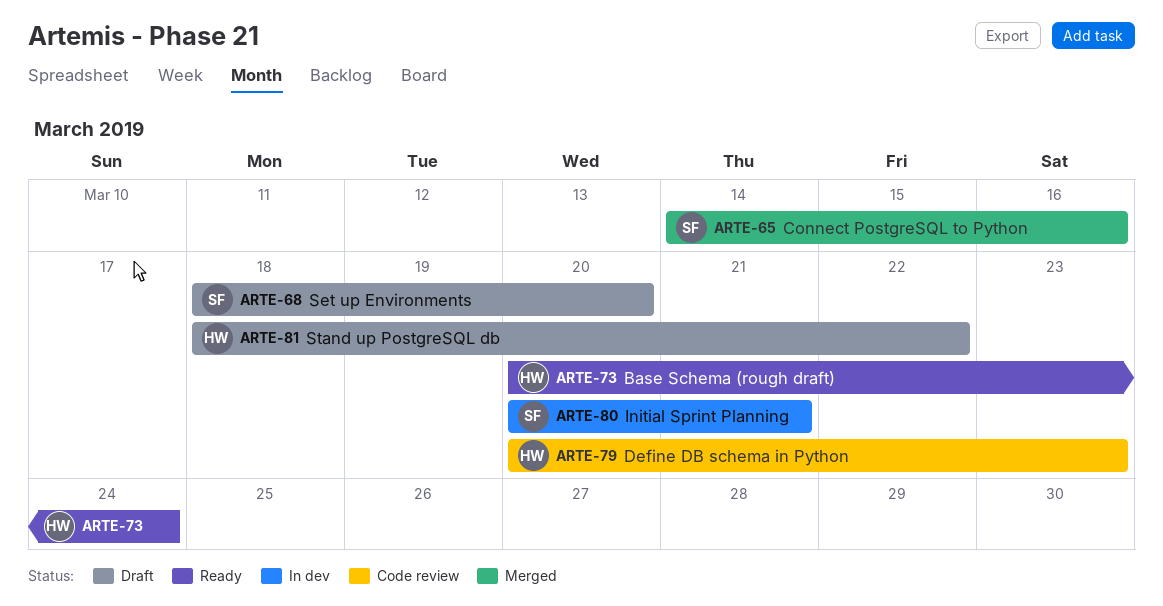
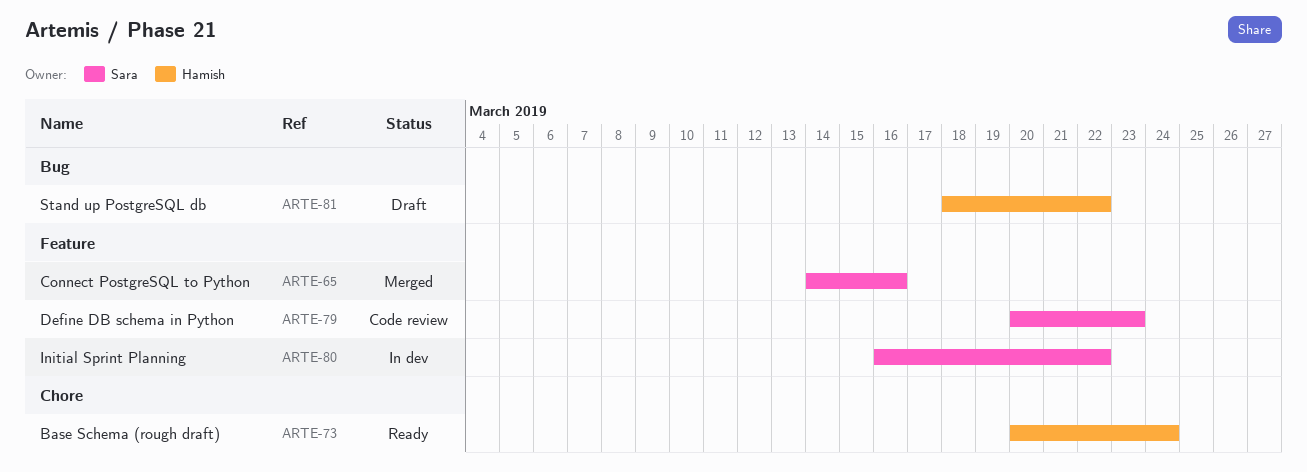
ARTE-68: present -> none
ARTE-79, owner: Hamish -> Sara
ARTE-80, start: Mar 20 -> Mar 16
ARTE-80, due: Mar 21 -> Mar 22

